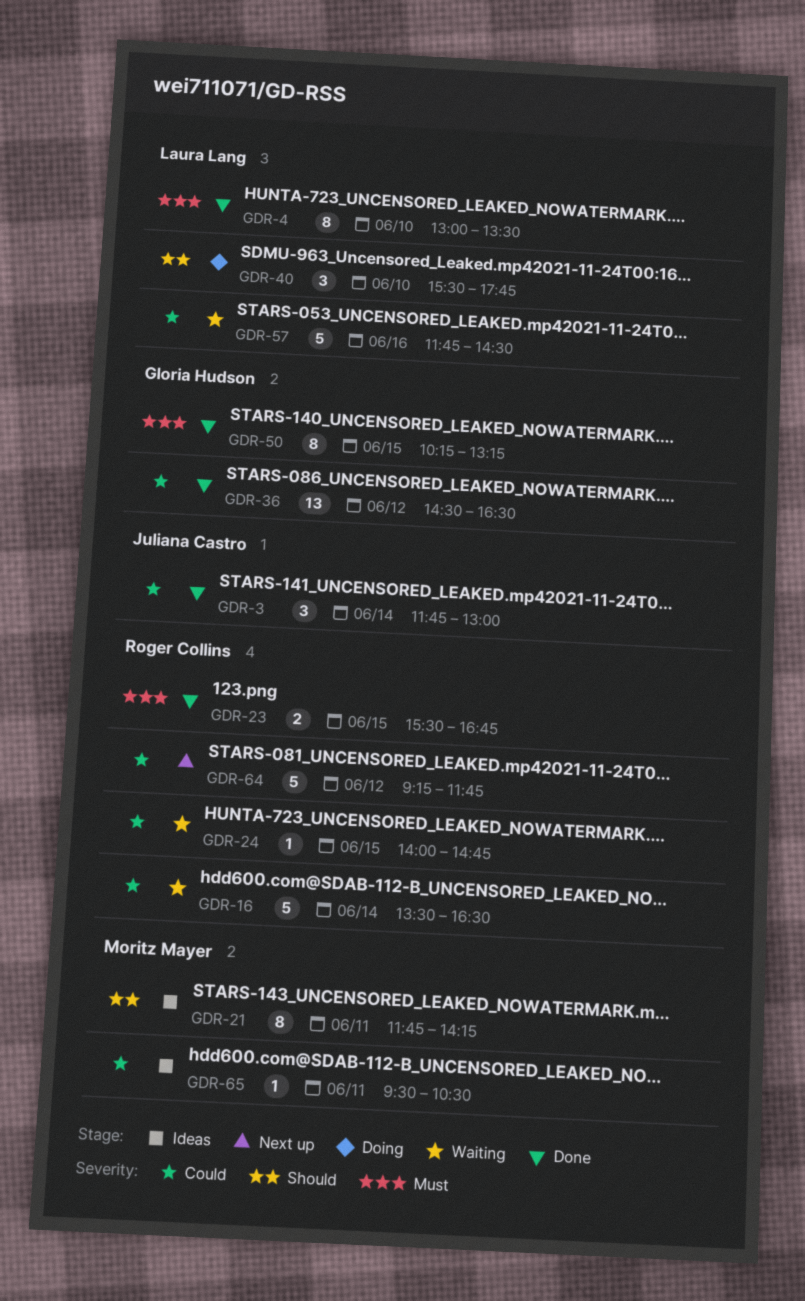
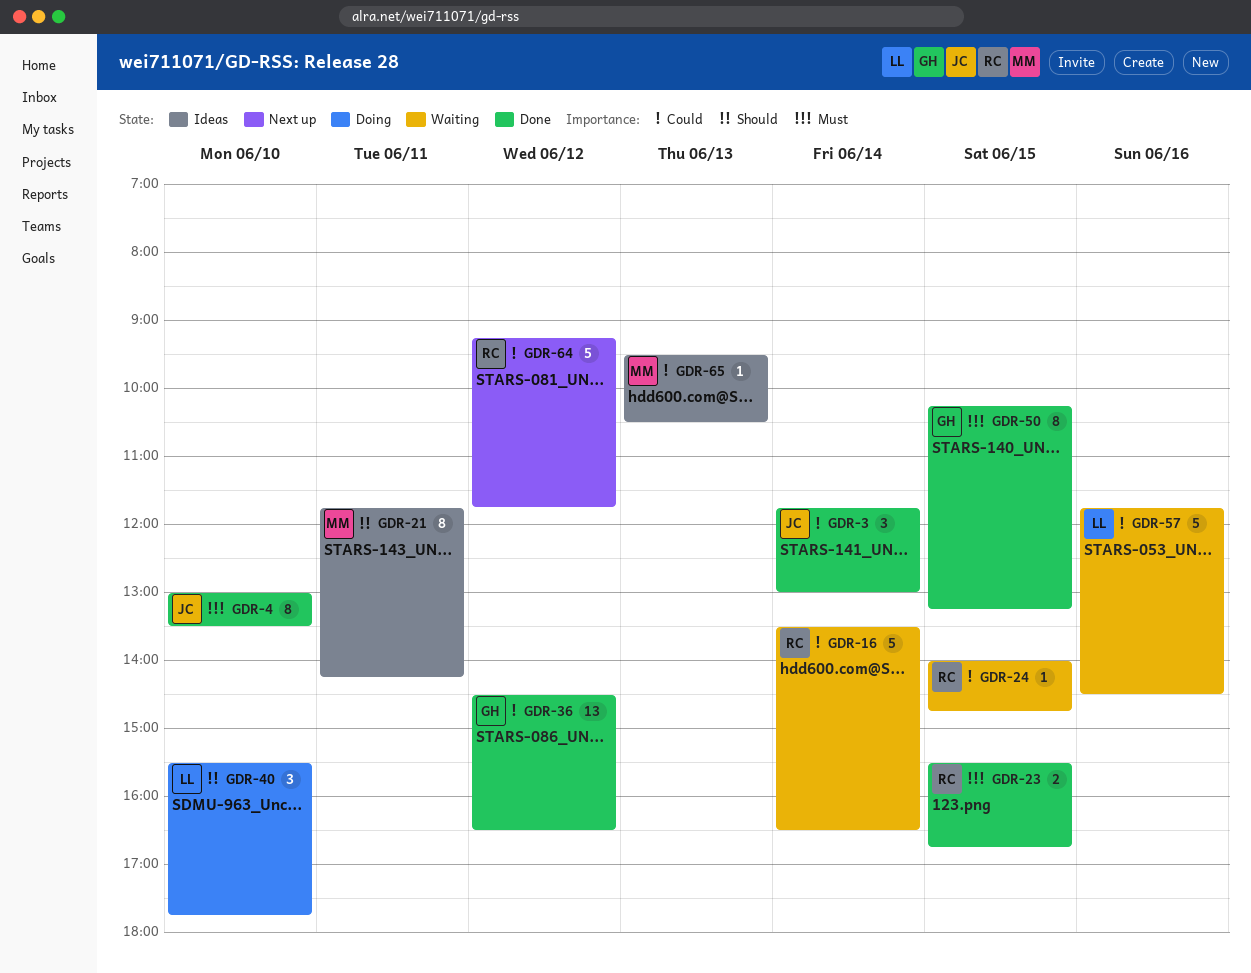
GDR-4, owner: Laura Lang -> Juliana Castro
GDR-65, day: Jun 11 -> Jun 13

